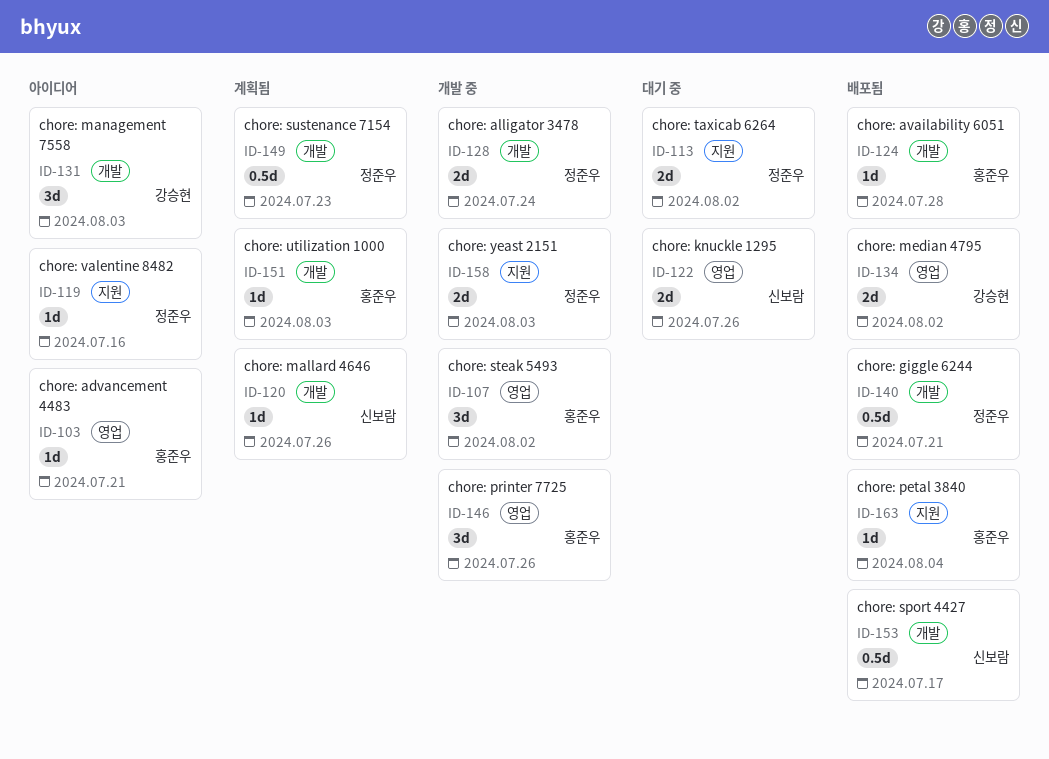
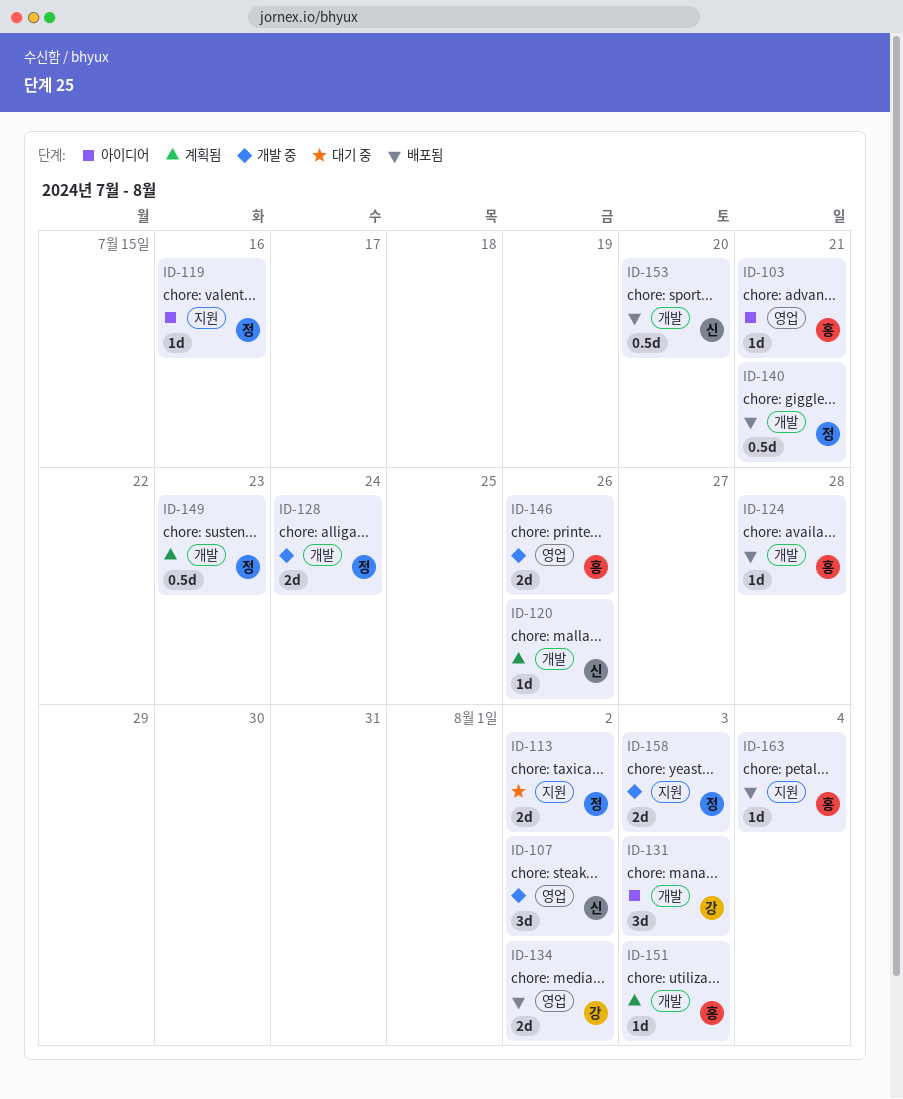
ID-107, owner: 홍준우 -> 신보람
ID-122: present -> none
ID-146, estimate: 3d -> 2d
ID-153, due: Jul 17 -> Jul 20

